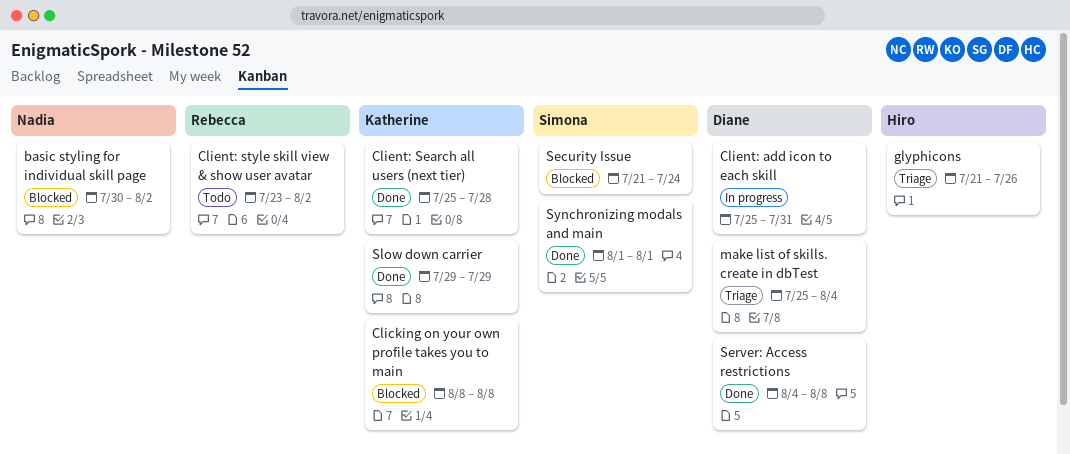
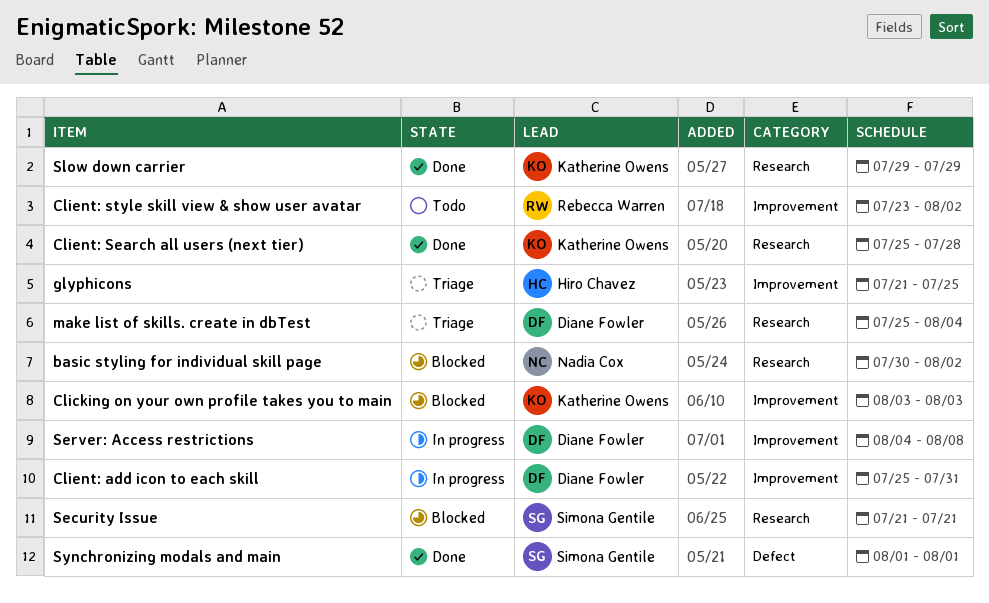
Clicking on your own profile takes you to main, start: Aug 8 -> Aug 3
Clicking on your own profile takes you to main, due: Aug 8 -> Aug 3
glyphicons, due: Jul 26 -> Jul 25
Security Issue, due: Jul 24 -> Jul 21
Server: Access restrictions, status: Done -> In progress

